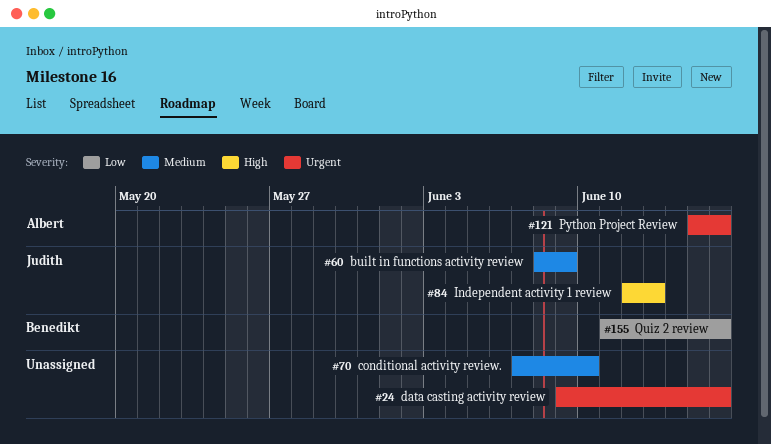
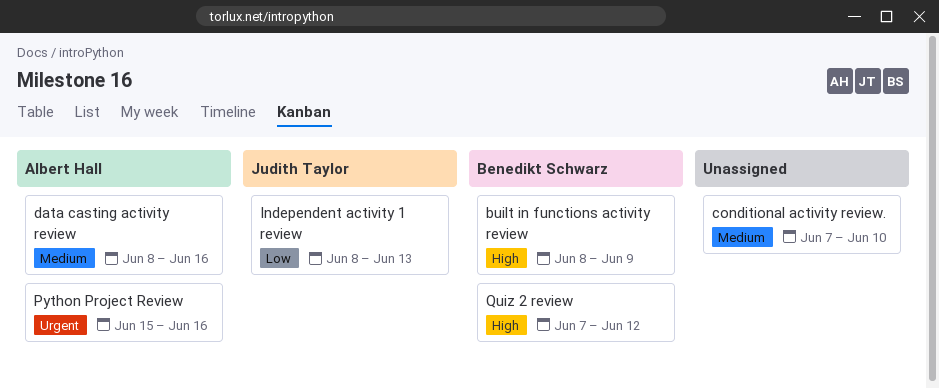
built in functions activity review, owner: Judith Taylor -> Benedikt Schwarz
built in functions activity review, priority: Medium -> High
data casting activity review, owner: none -> Albert Hall
data casting activity review, priority: Urgent -> Medium
data casting activity review, start: Jun 9 -> Jun 8
Independent activity 1 review, priority: High -> Low
Independent activity 1 review, start: Jun 12 -> Jun 8
Quiz 2 review, priority: Low -> High
Quiz 2 review, start: Jun 11 -> Jun 7
Quiz 2 review, due: Jun 16 -> Jun 12

